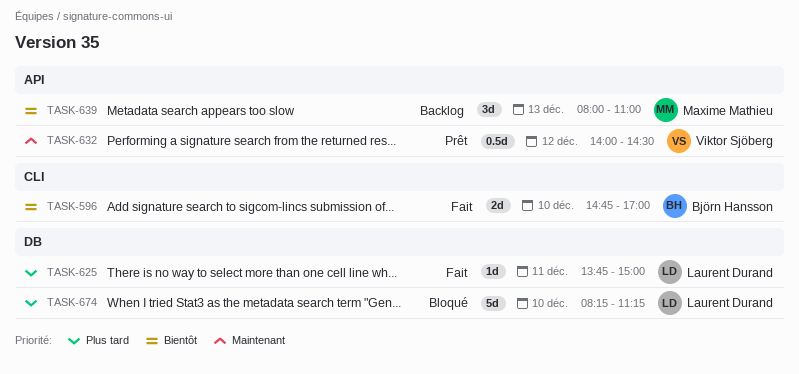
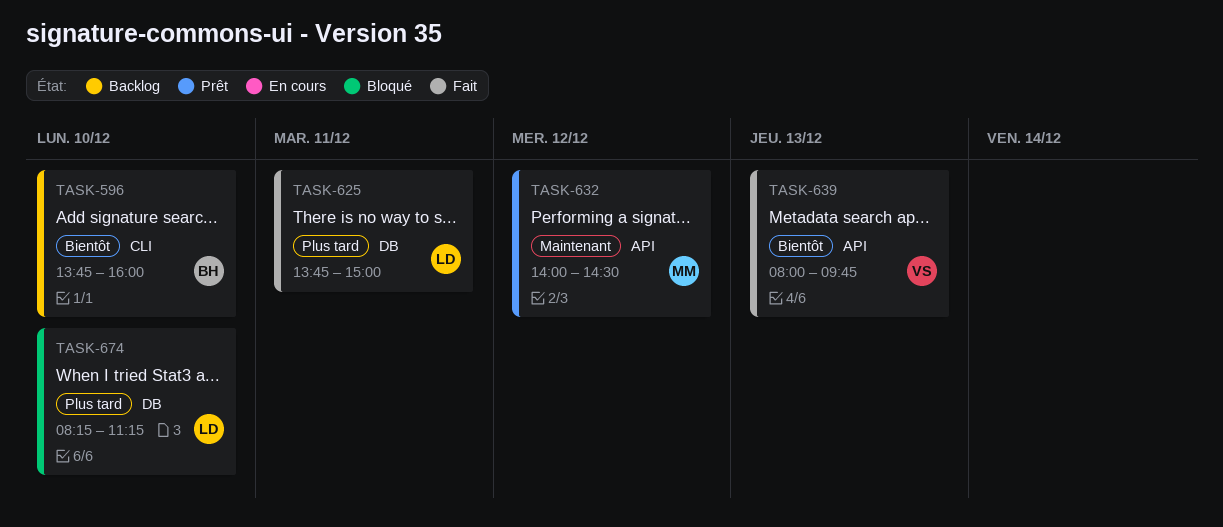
TASK-596, status: Fait -> Backlog
TASK-596, begins: 14:45 -> 13:45
TASK-596, ends: 17:00 -> 16:00
TASK-632, owner: Viktor Sjöberg -> Maxime Mathieu
TASK-639, status: Backlog -> Fait
TASK-639, owner: Maxime Mathieu -> Viktor Sjöberg
TASK-639, ends: 11:00 -> 09:45

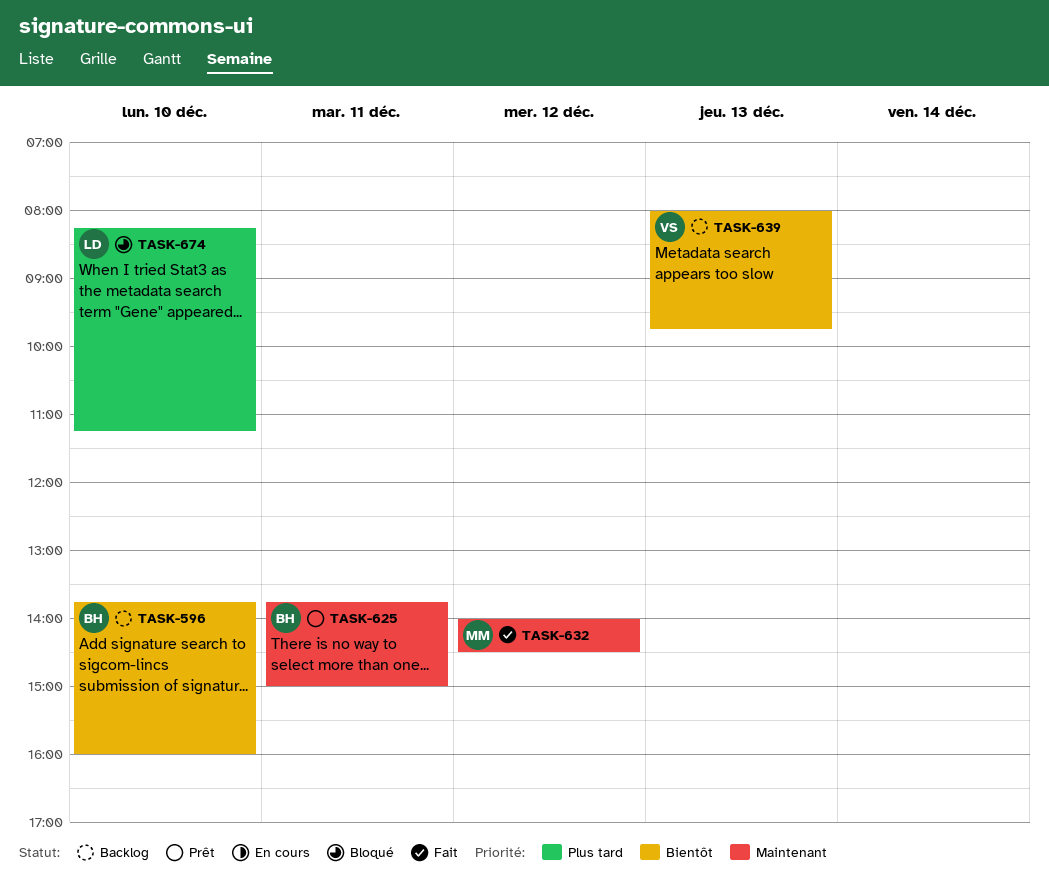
TASK-625, status: Fait -> Prêt
TASK-625, owner: LD -> BH
TASK-625, priority: Plus tard -> Maintenant
TASK-632, status: Prêt -> Fait
TASK-639, status: Fait -> Backlog

